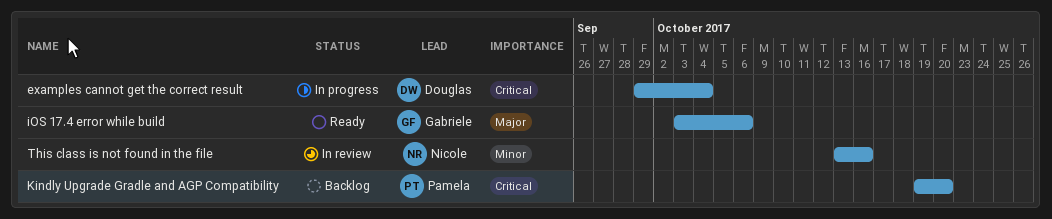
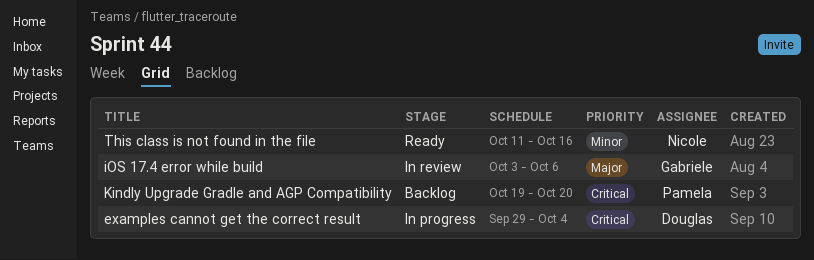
iOS 17.4 error while build, status: Ready -> In review
This class is not found in the file, status: In review -> Ready
This class is not found in the file, start: Oct 13 -> Oct 11

